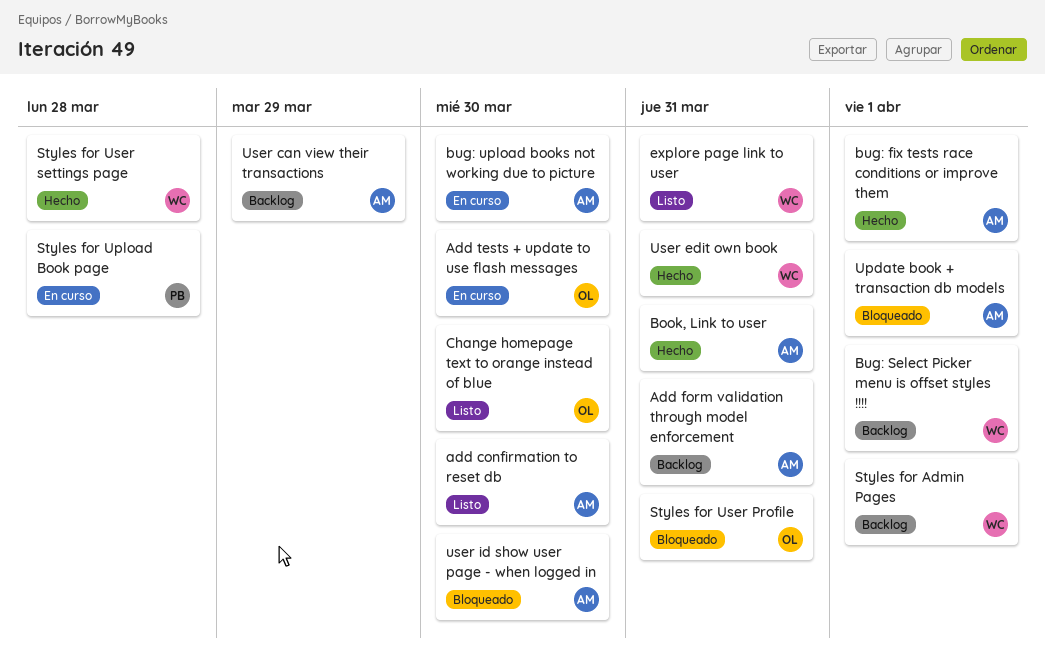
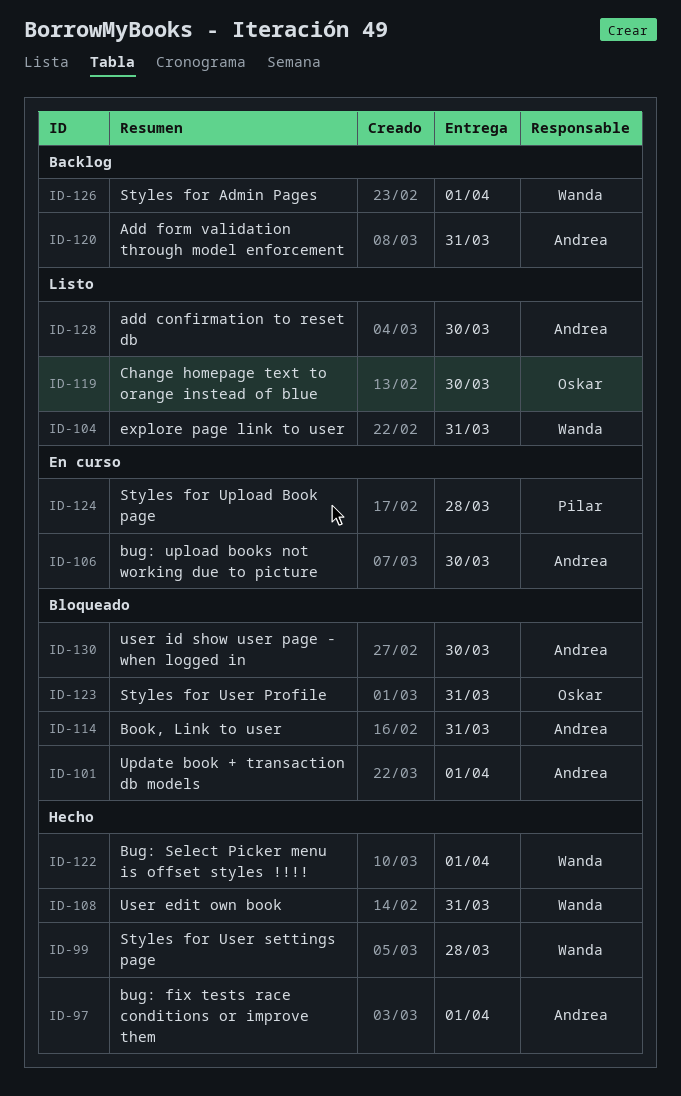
Add tests + update to use flash messages: present -> none
Book, Link to user, status: Hecho -> Bloqueado
Bug: Select Picker menu is offset styles !!!!, status: Backlog -> Hecho
User can view their transactions: present -> none

